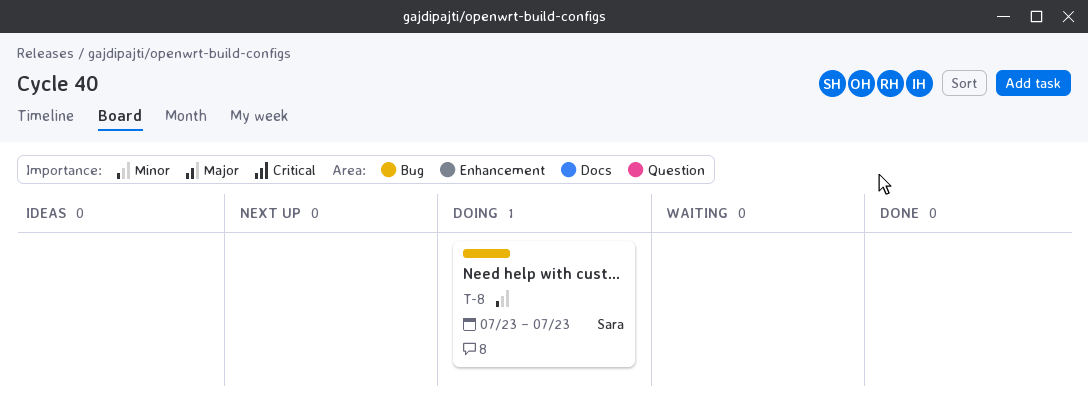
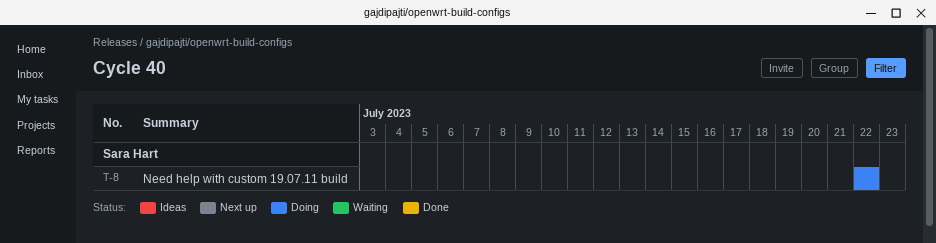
T-8, start: Jul 23 -> Jul 22
T-8, due: Jul 23 -> Jul 22

